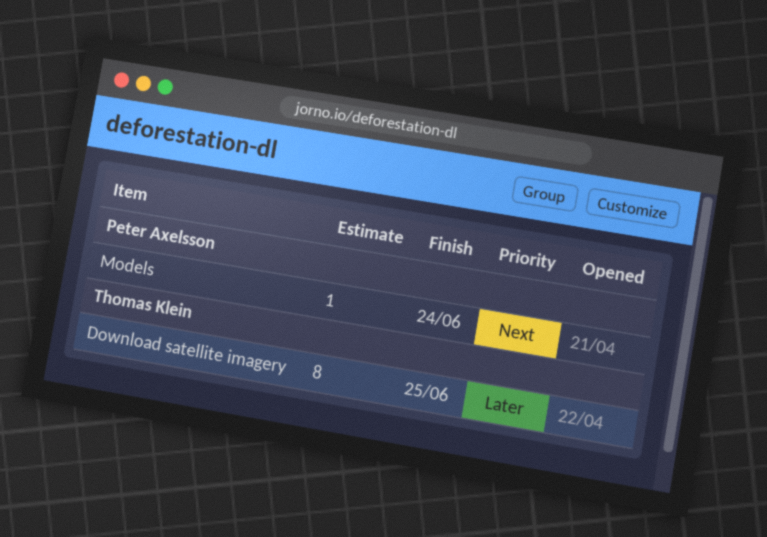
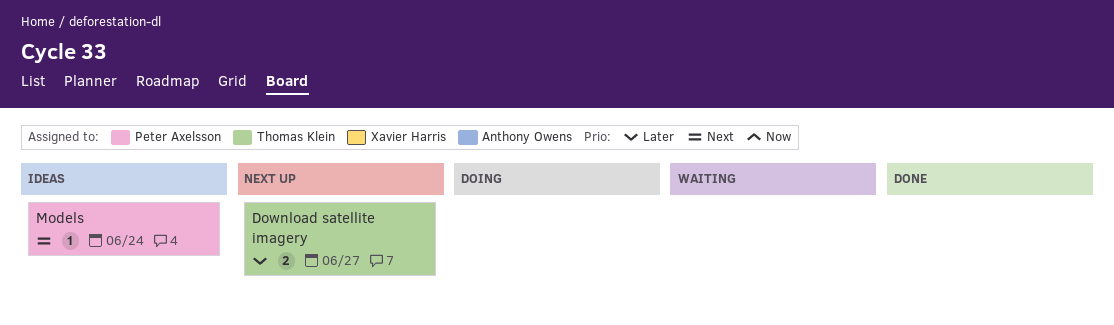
Download satellite imagery, estimate: 8 -> 2
Download satellite imagery, due: Jun 25 -> Jun 27

